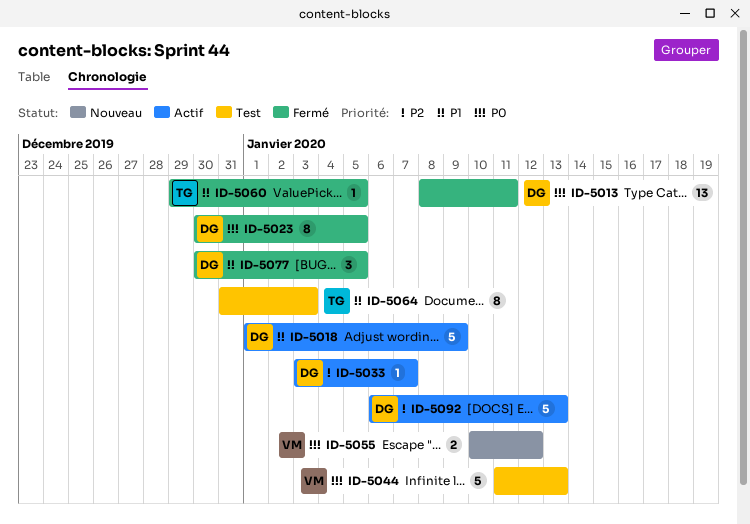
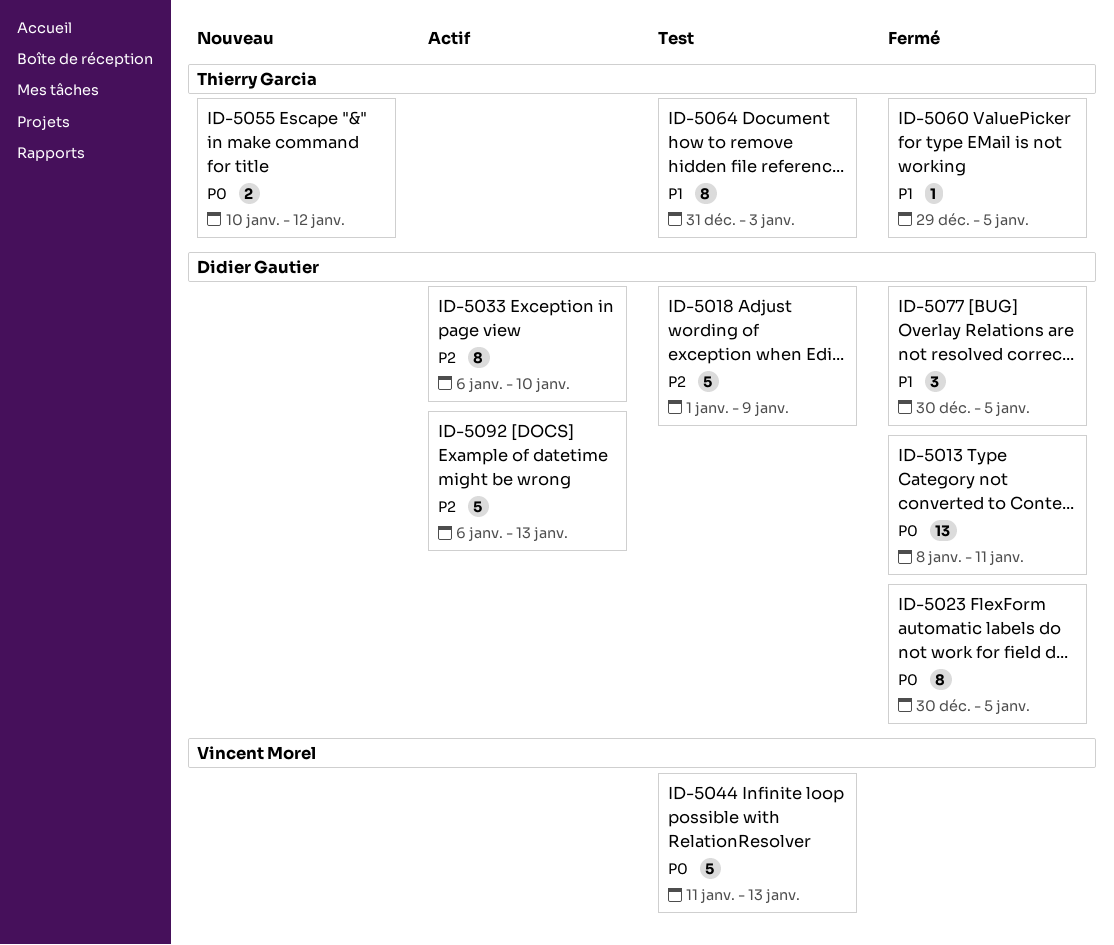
ID-5018, status: Actif -> Test
ID-5018, priority: P1 -> P2
ID-5033, estimate: 1 -> 8
ID-5033, start: Jan 3 -> Jan 6
ID-5033, due: Jan 7 -> Jan 10
ID-5055, owner: Vincent Morel -> Thierry Garcia

